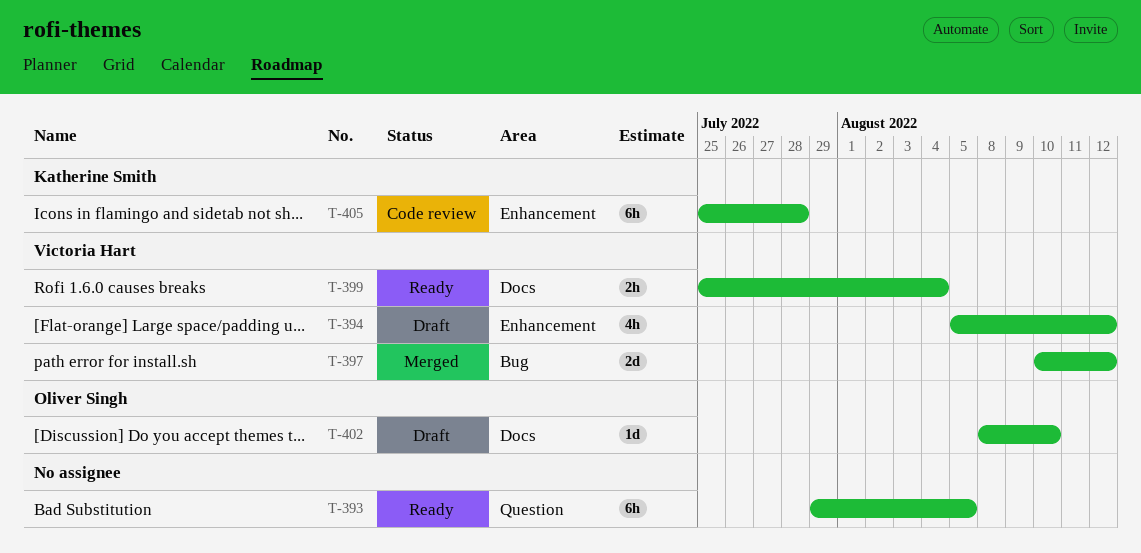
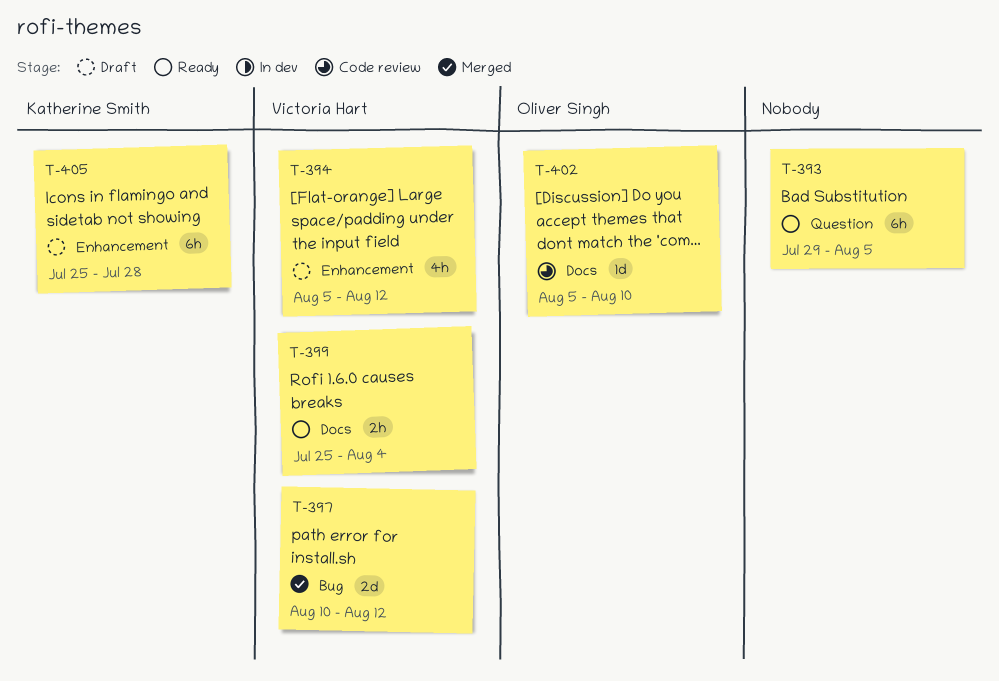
T-402, status: Draft -> Code review
T-402, start: Aug 8 -> Aug 5
T-405, status: Code review -> Draft

